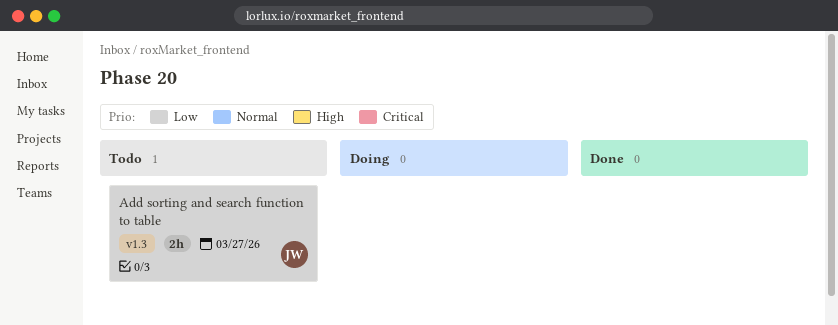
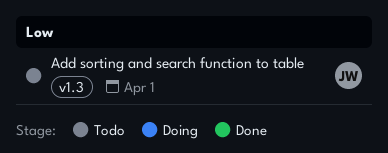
Add sorting and search function to table, due: Mar 27 -> Apr 1

